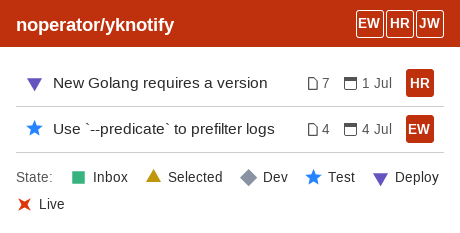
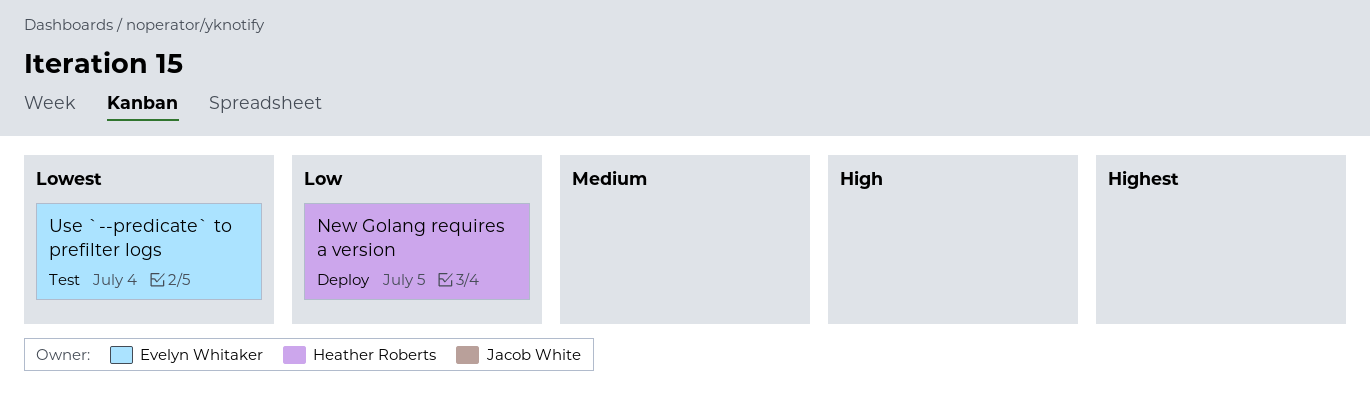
New Golang requires a version, due: Jul 1 -> Jul 5

